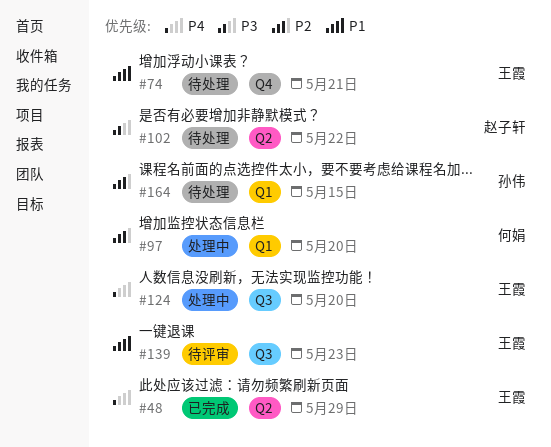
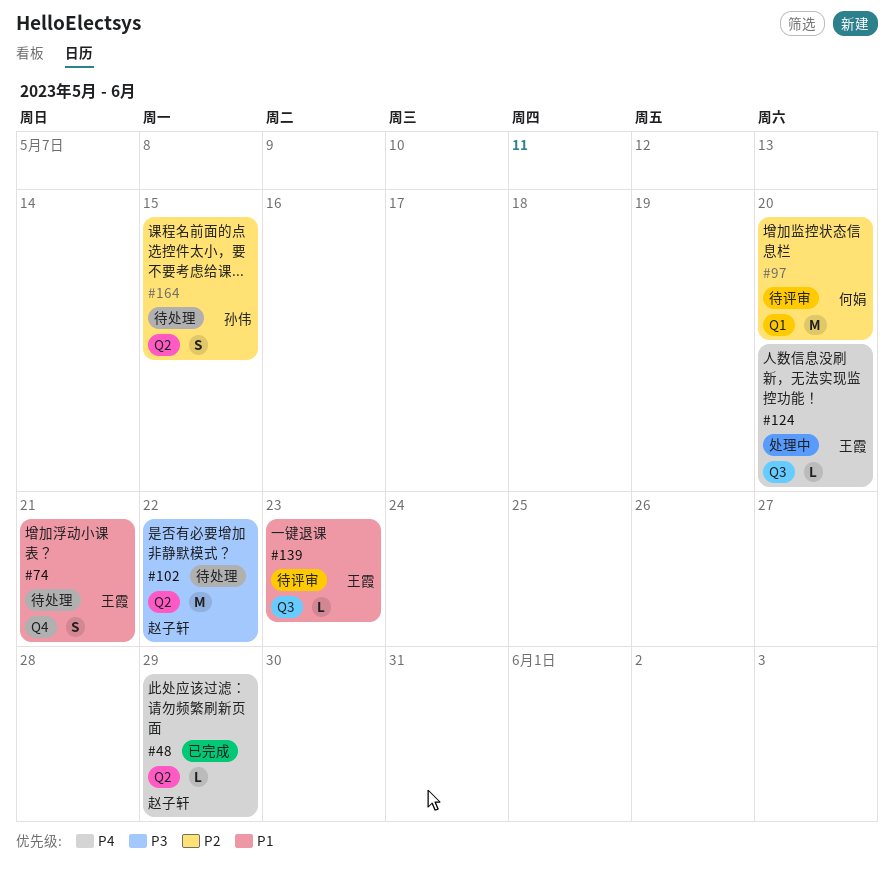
#48, owner: 王霞 -> 赵子轩
#97, status: 处理中 -> 待评审
#164, label: Q1 -> Q2

